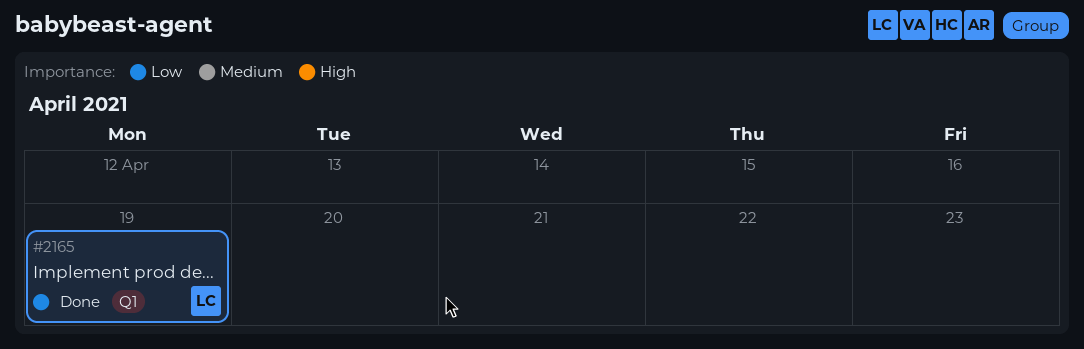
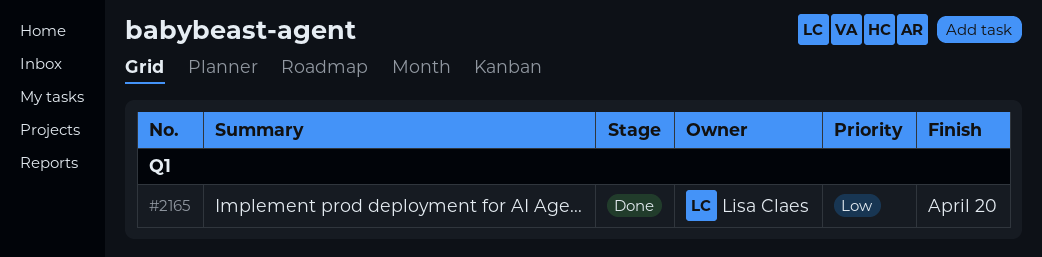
#2165, due: Apr 19 -> Apr 20

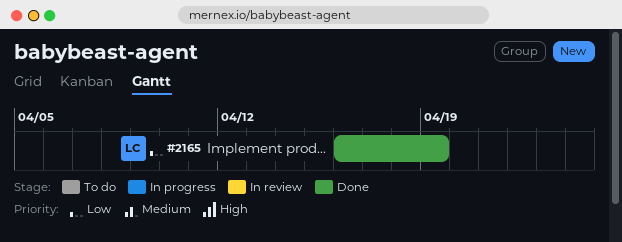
#2165, due: Apr 20 -> Apr 19

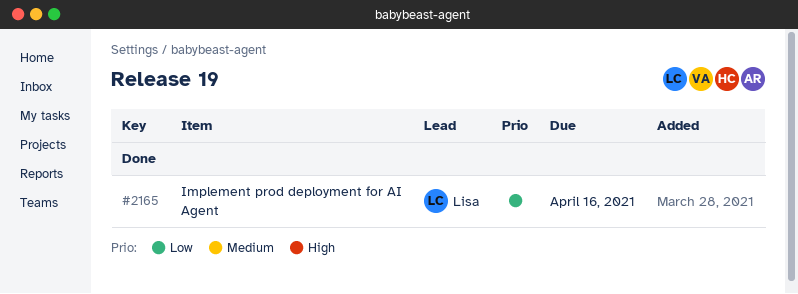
#2165, due: Apr 19 -> Apr 16

